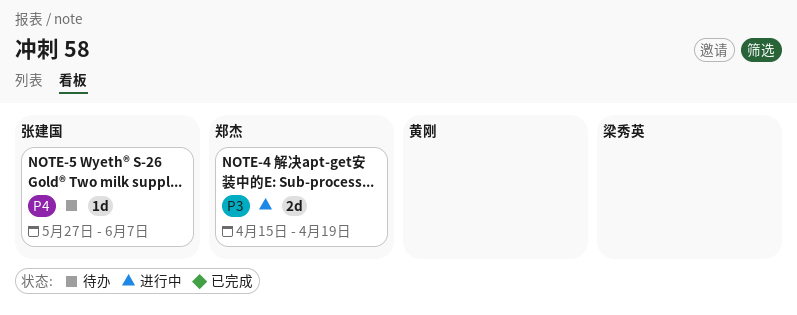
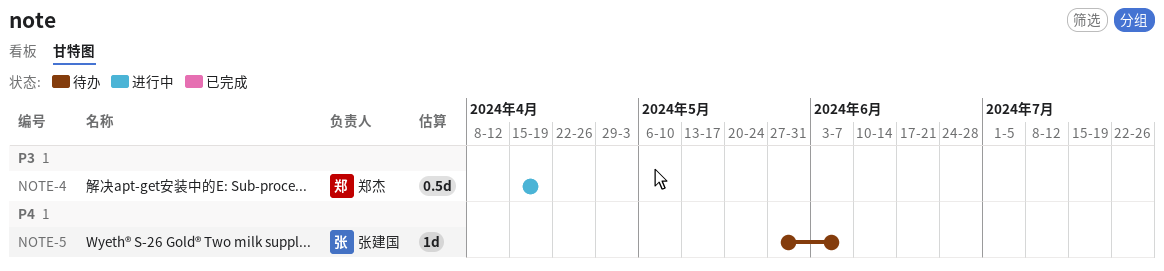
NOTE-4, estimate: 2d -> 0.5d

